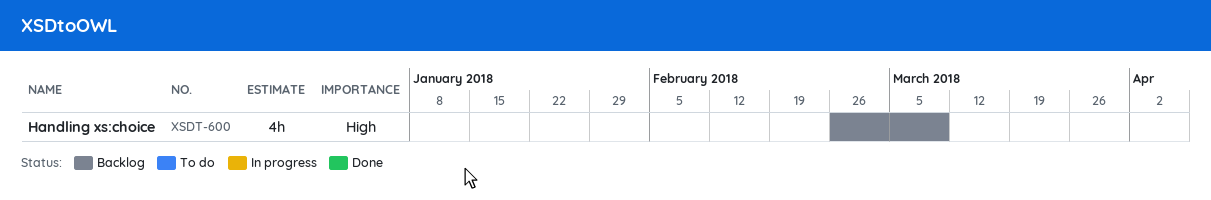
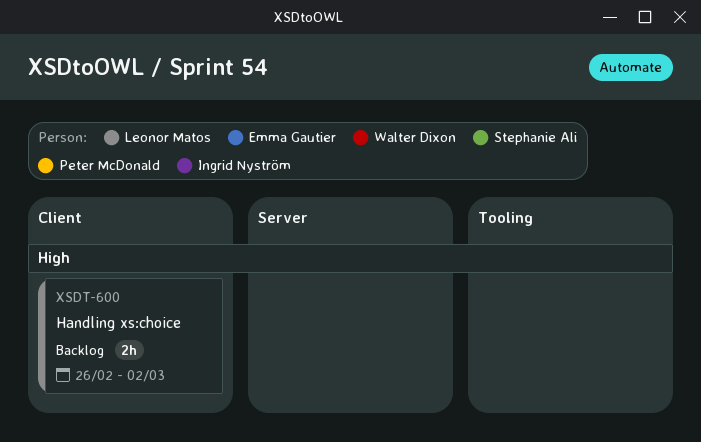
XSDT-600, estimate: 4h -> 2h
XSDT-600, due: Mar 9 -> Mar 2

